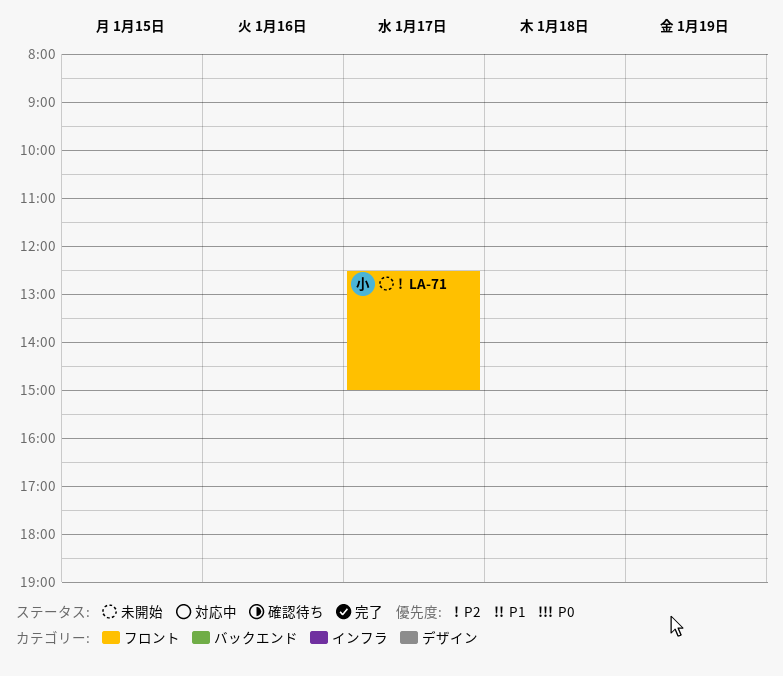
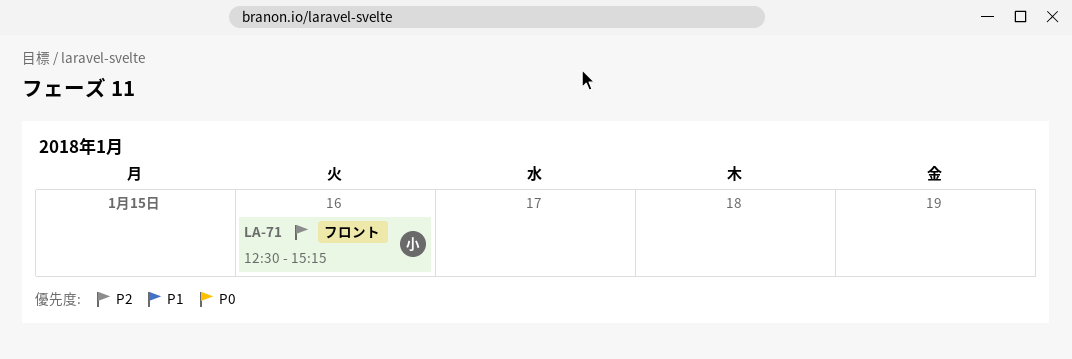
LA-71, day: Jan 17 -> Jan 16
LA-71, ends: 15:00 -> 15:15

